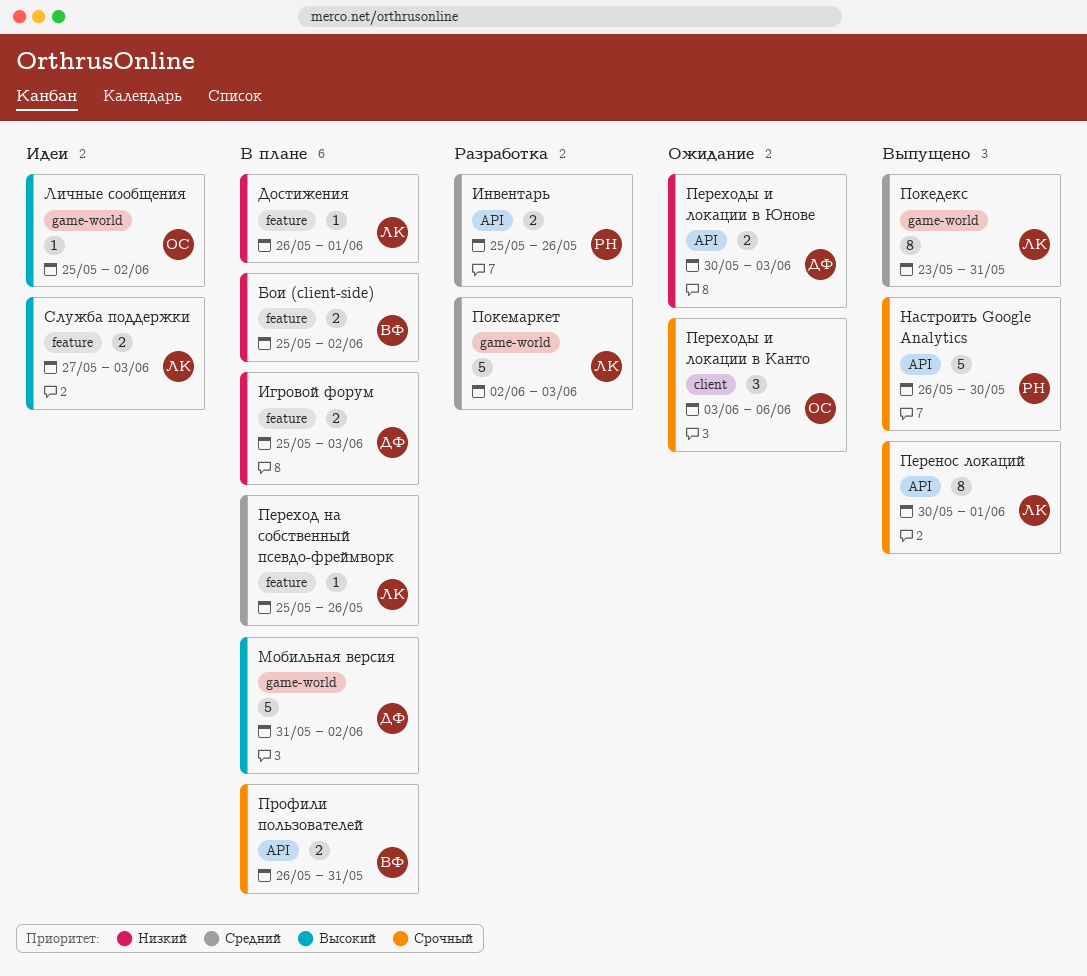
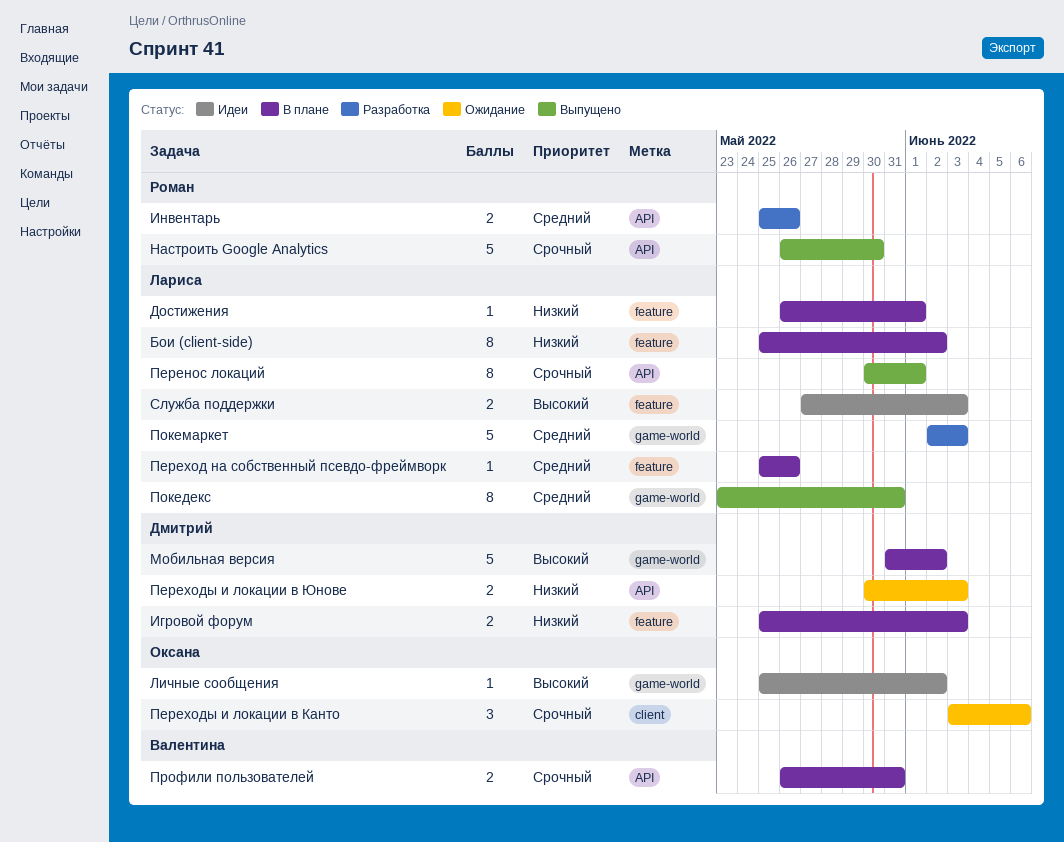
Бои (client-side), owner: Валентина -> Лариса
Бои (client-side), estimate: 2 -> 8

